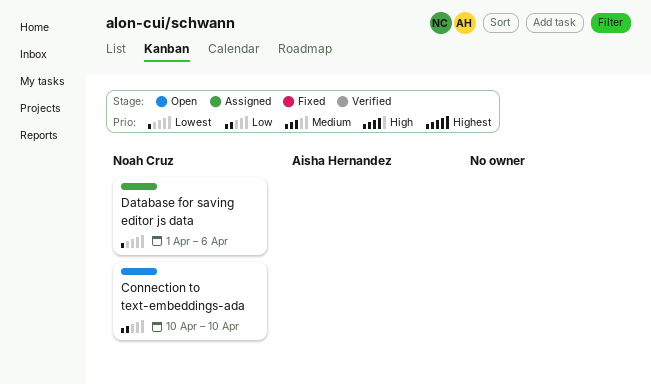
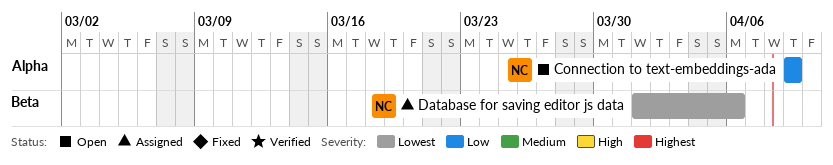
Connection to text-embeddings-ada, start: Apr 10 -> Apr 9
Connection to text-embeddings-ada, due: Apr 10 -> Apr 9

